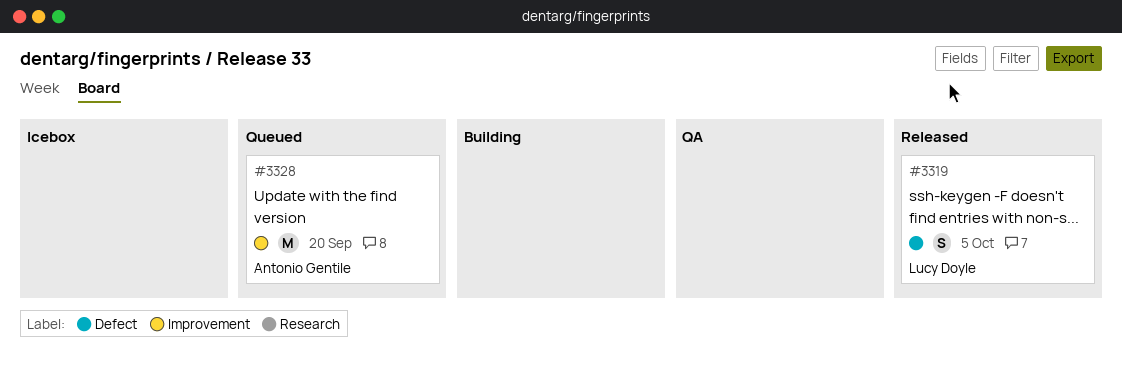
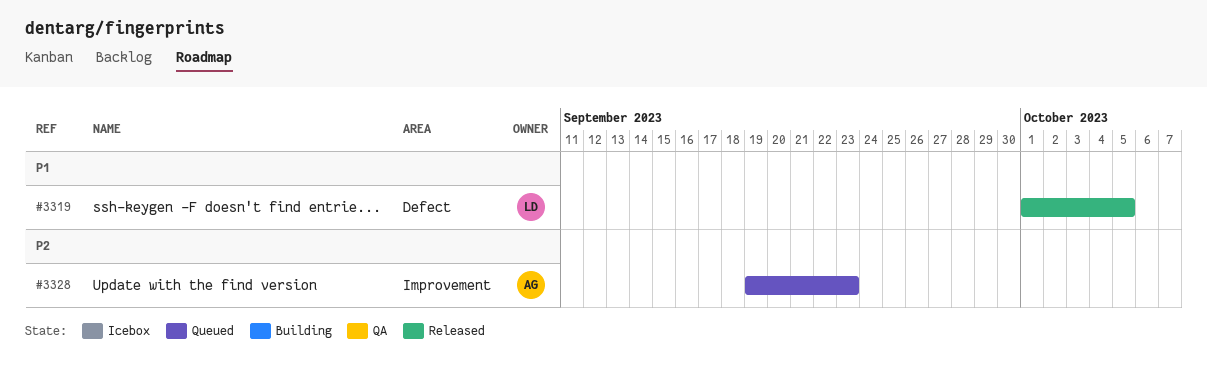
#3328, due: Sep 20 -> Sep 23

